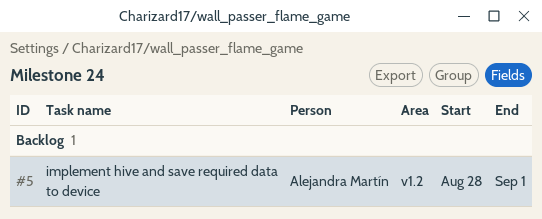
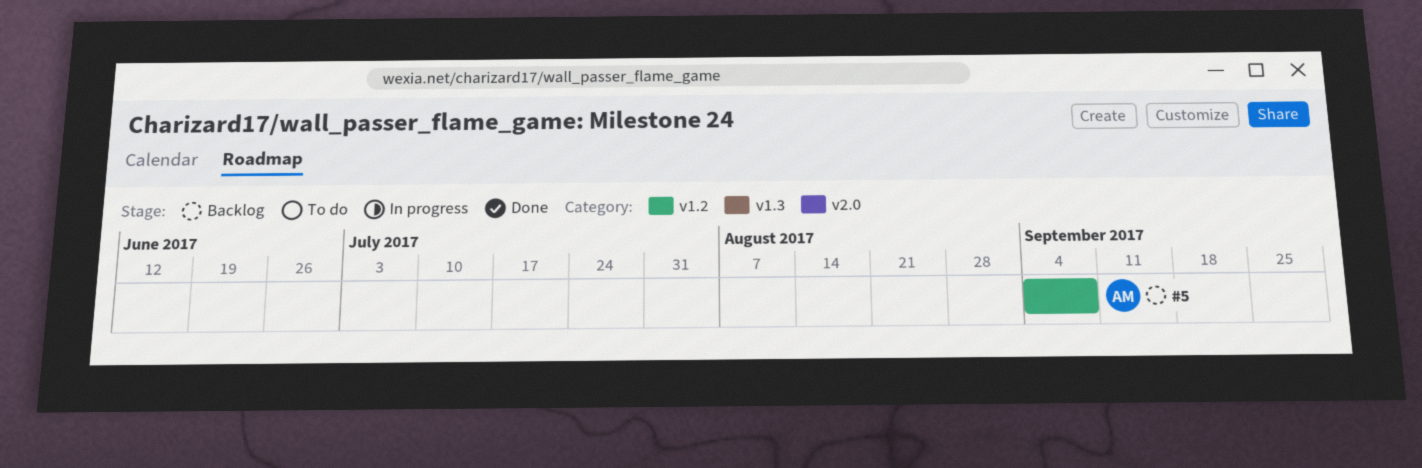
#5, start: Aug 28 -> Sep 4
#5, due: Sep 1 -> Sep 8

